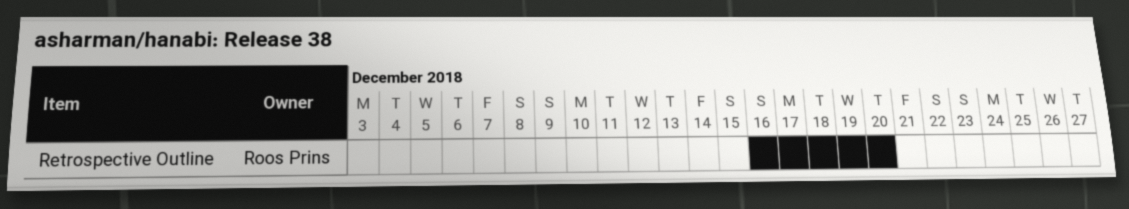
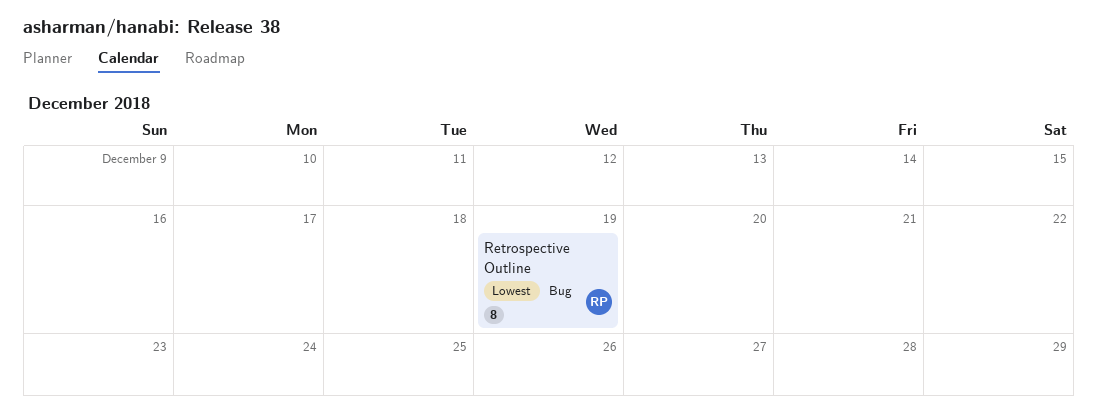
Retrospective Outline, due: Dec 20 -> Dec 19

